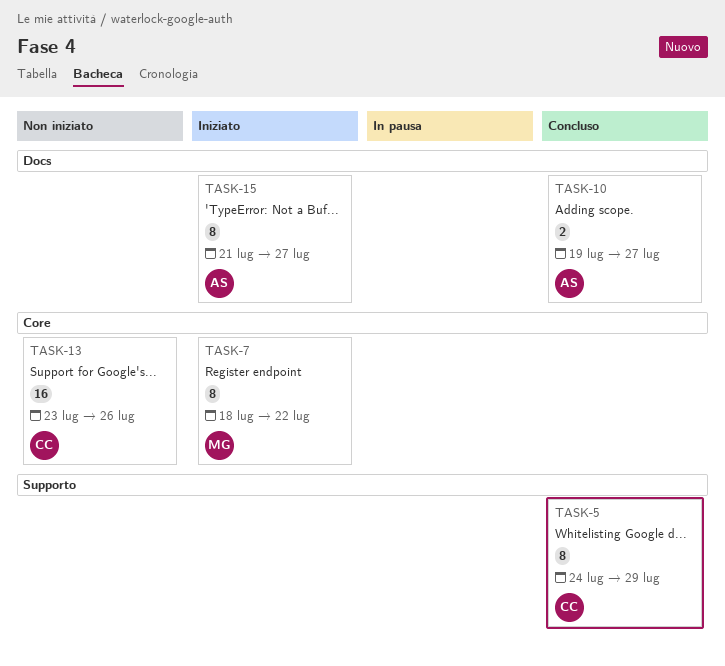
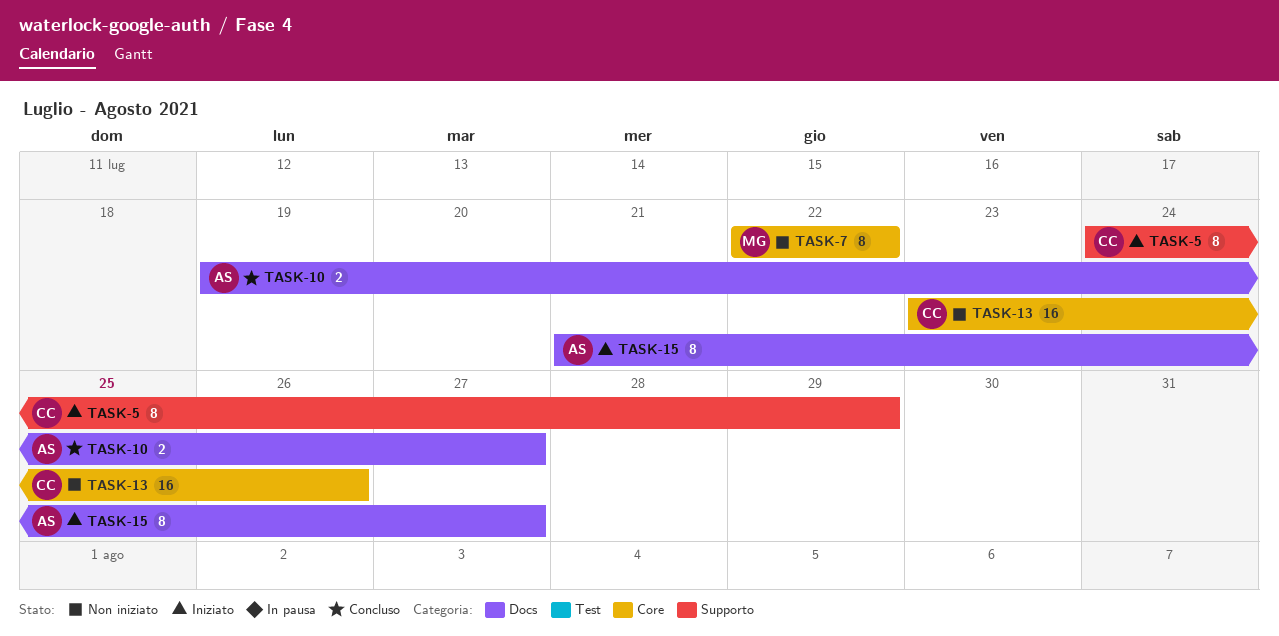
TASK-5, status: Concluso -> Iniziato
TASK-7, status: Iniziato -> Non iniziato
TASK-7, start: Jul 18 -> Jul 22

